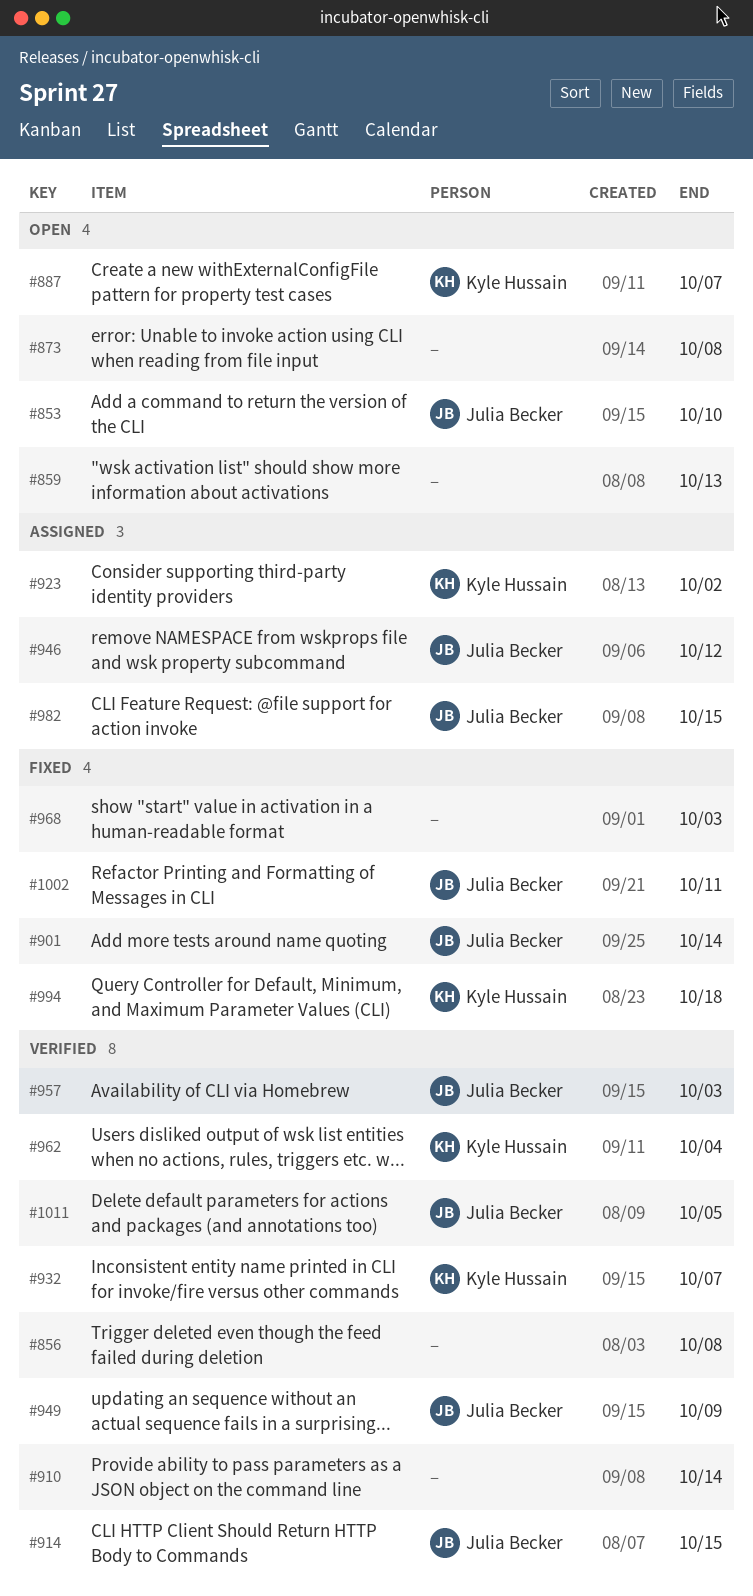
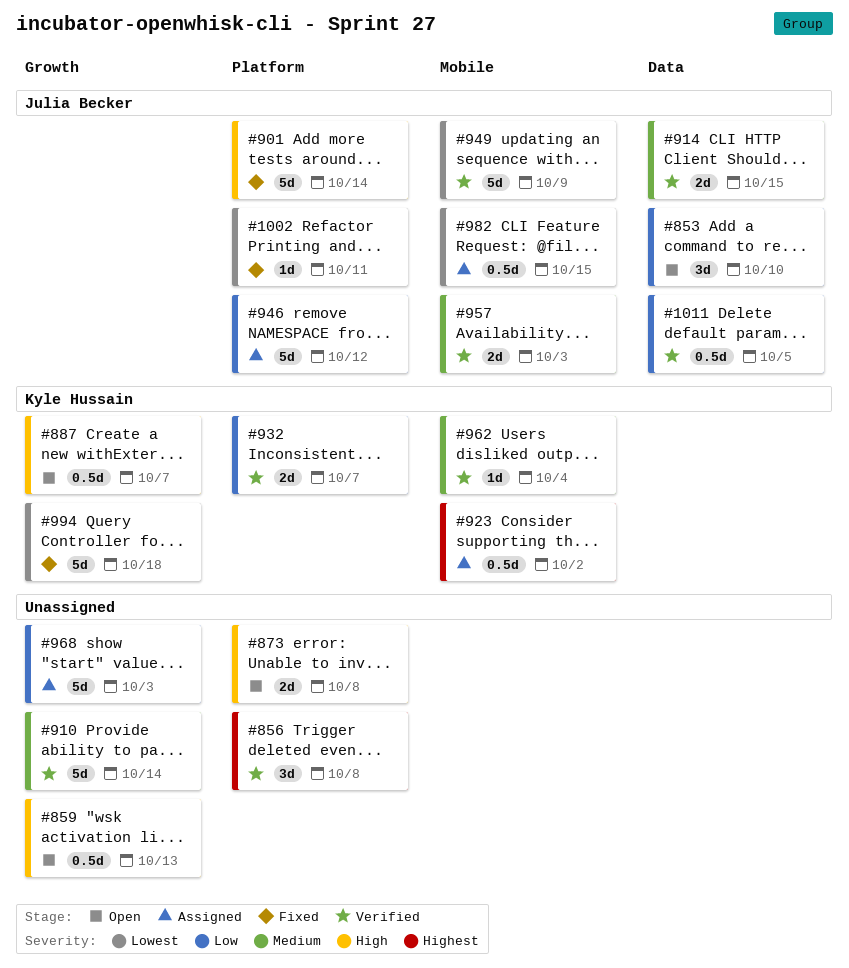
#968, status: Fixed -> Assigned

